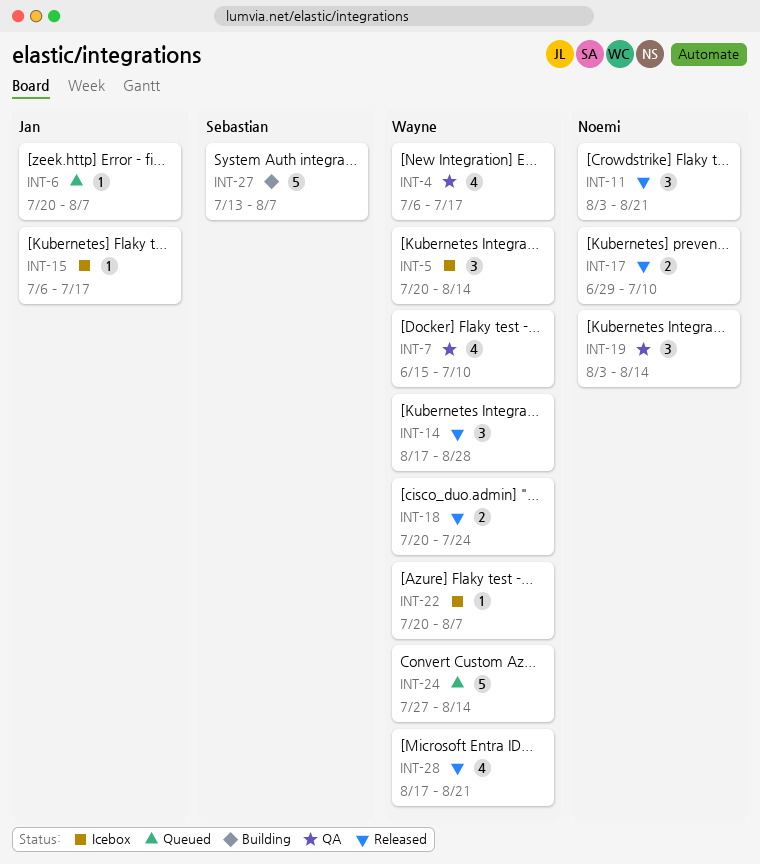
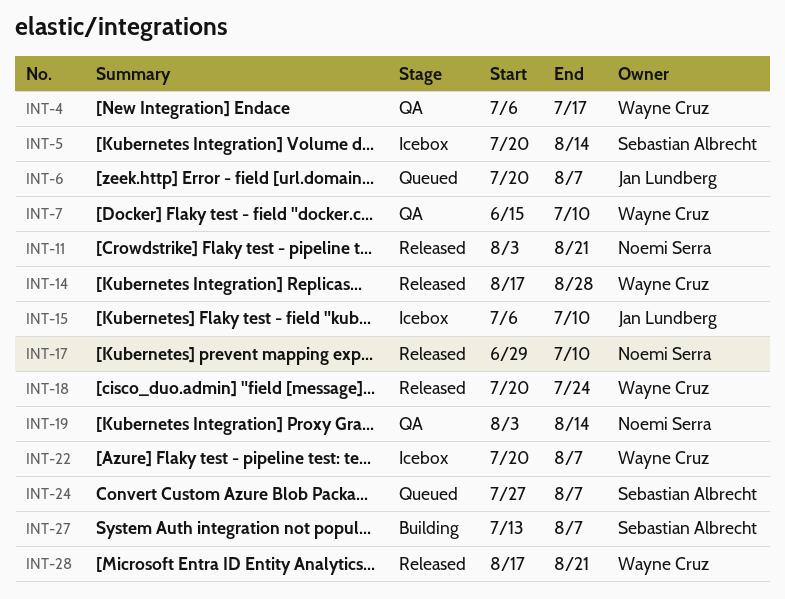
INT-5, owner: Wayne Cruz -> Sebastian Albrecht
INT-15, due: Jul 17 -> Jul 10
INT-24, owner: Wayne Cruz -> Sebastian Albrecht
INT-24, due: Aug 14 -> Aug 7

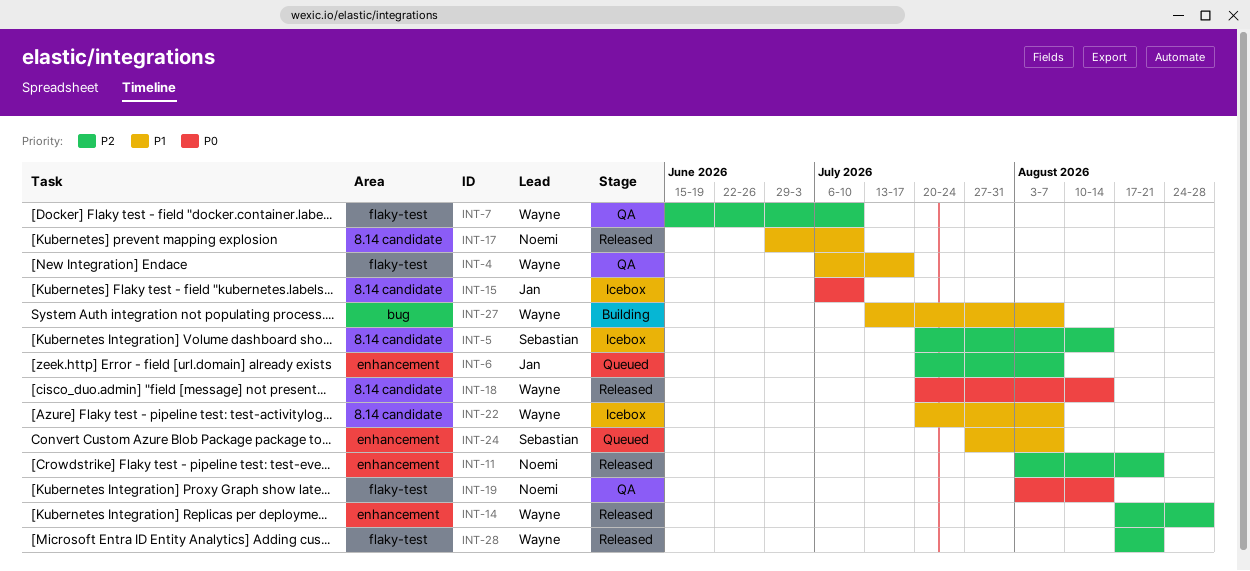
INT-18, due: Jul 24 -> Aug 14
INT-27, owner: Sebastian Albrecht -> Wayne Cruz

